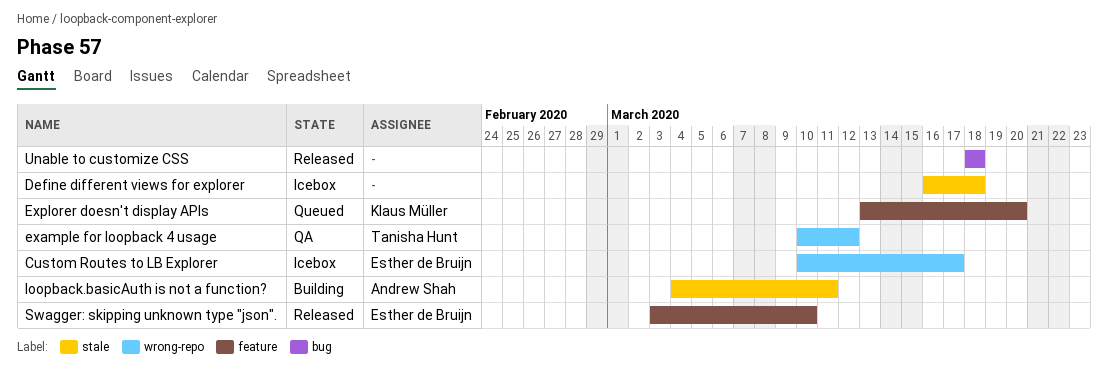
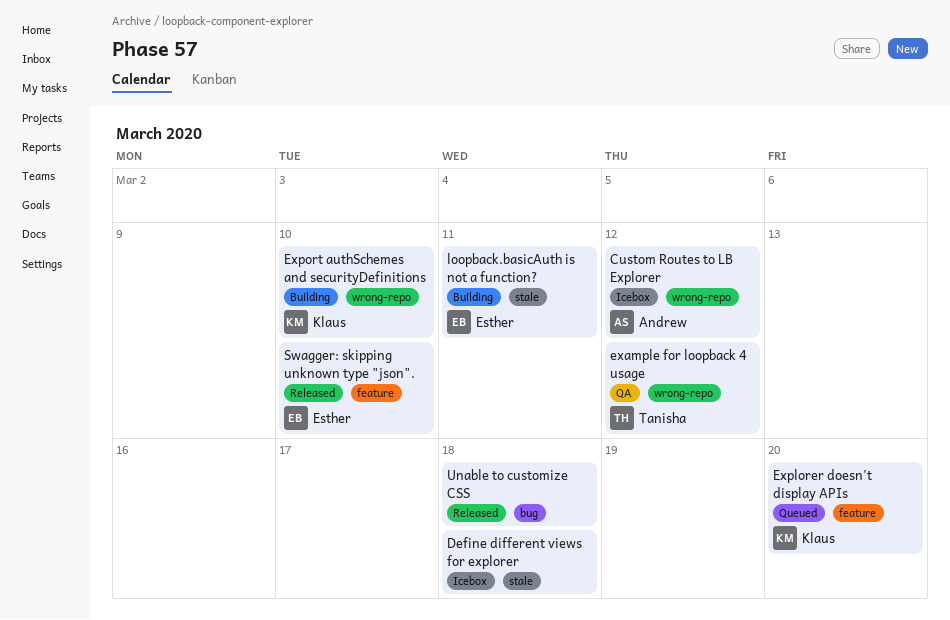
Custom Routes to LB Explorer, owner: Esther de Bruijn -> Andrew Shah
Custom Routes to LB Explorer, due: Mar 17 -> Mar 12
Export authSchemes and securityDefinitions: none -> present
loopback.basicAuth is not a function?, owner: Andrew Shah -> Esther de Bruijn

